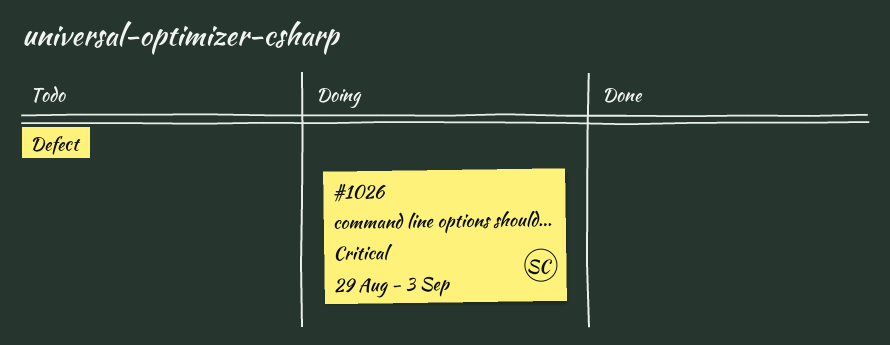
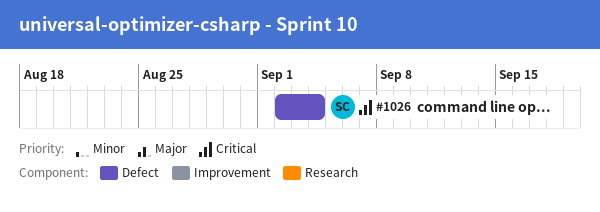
#1026, start: Aug 29 -> Sep 2
#1026, due: Sep 3 -> Sep 4

